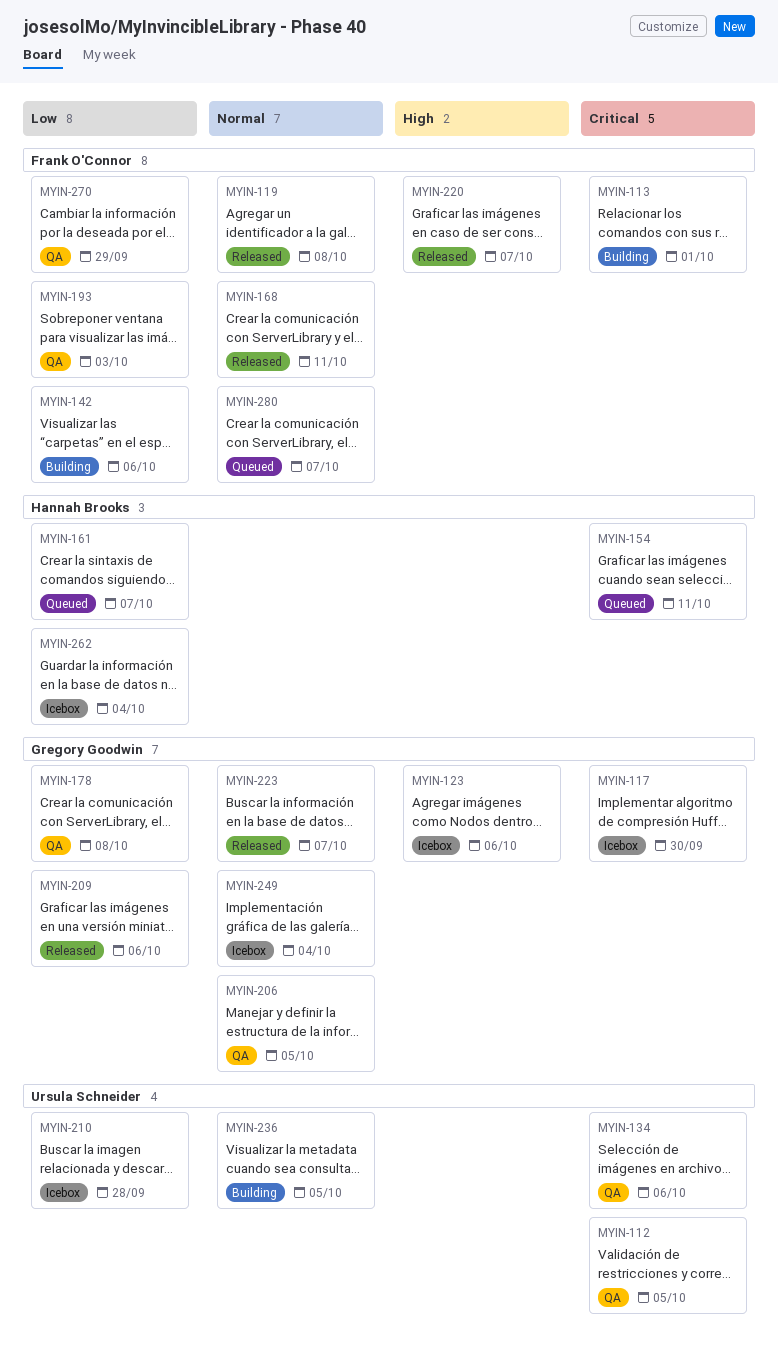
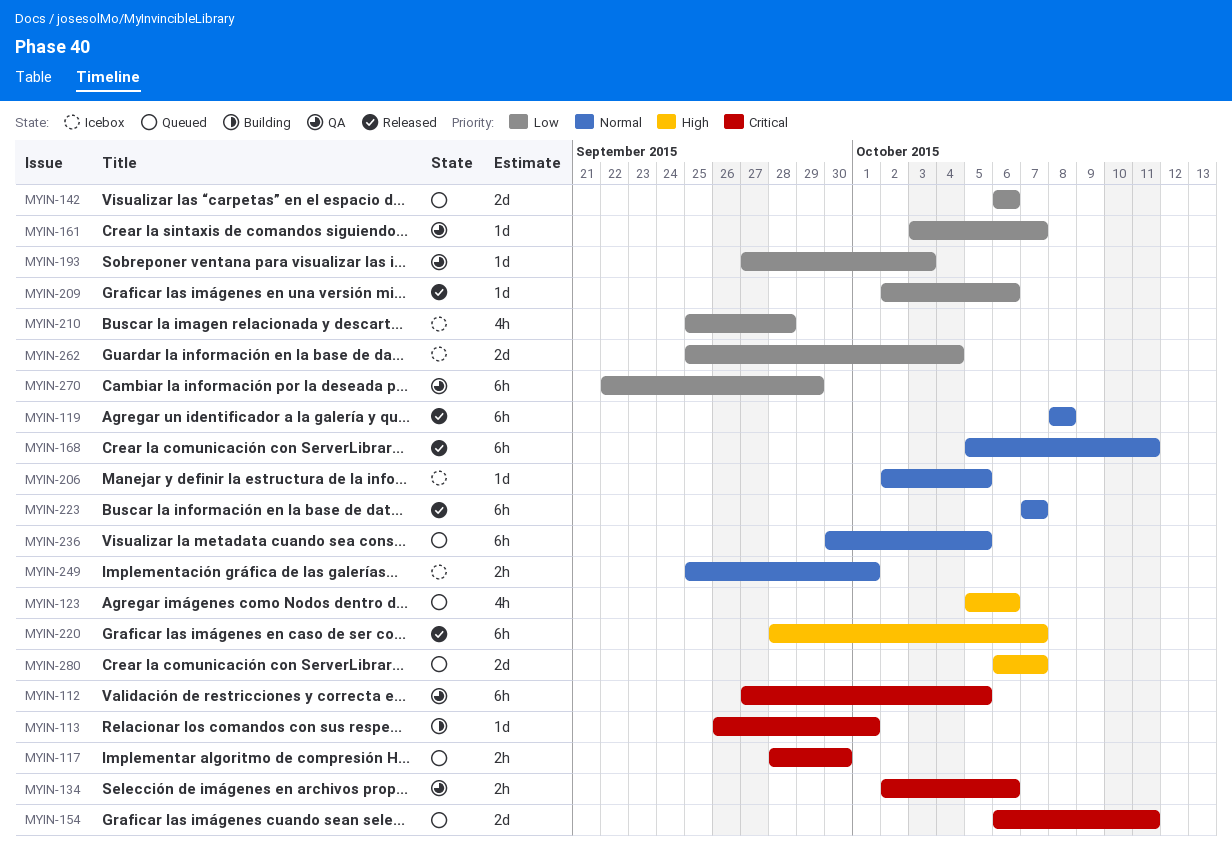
MYIN-117, status: Icebox -> Queued
MYIN-123, status: Icebox -> Queued
MYIN-142, status: Building -> Queued
MYIN-161, status: Queued -> QA
MYIN-178: present -> none
MYIN-206, status: QA -> Icebox
MYIN-236, status: Building -> Queued
MYIN-249, due: Oct 4 -> Oct 1
MYIN-280, priority: Normal -> High

